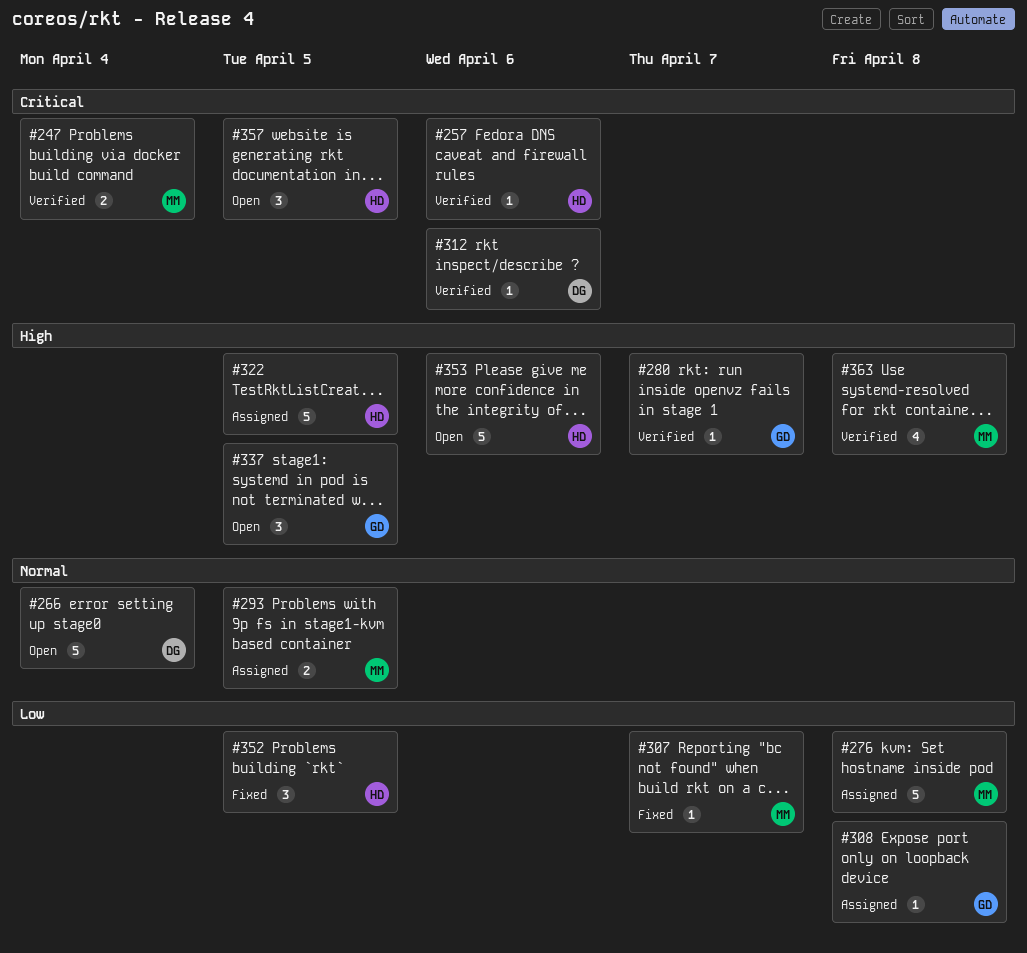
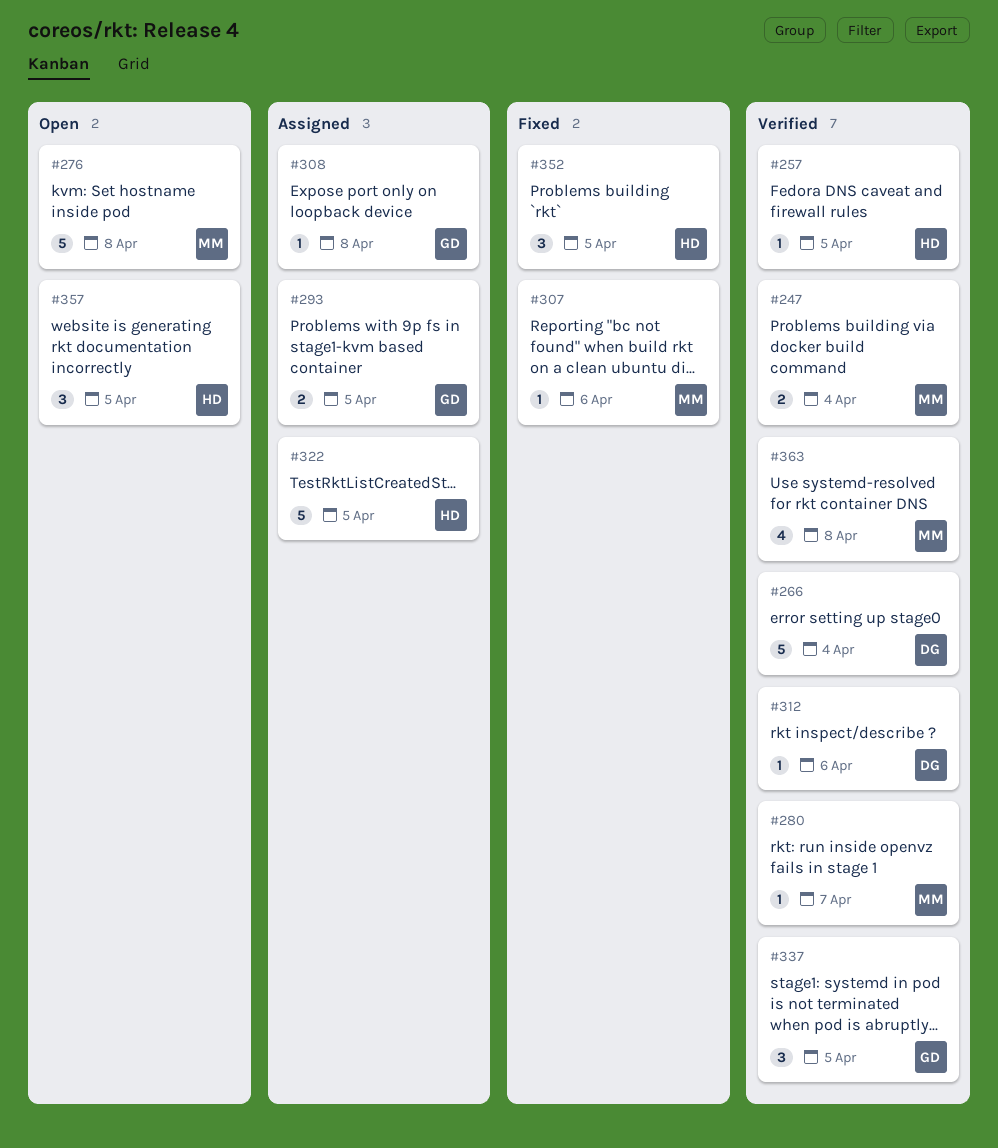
#257, due: Apr 6 -> Apr 5
#266, status: Open -> Verified
#276, status: Assigned -> Open
#280, owner: GD -> MM
#293, owner: MM -> GD
#307, due: Apr 7 -> Apr 6
#337, status: Open -> Verified
#353: present -> none

